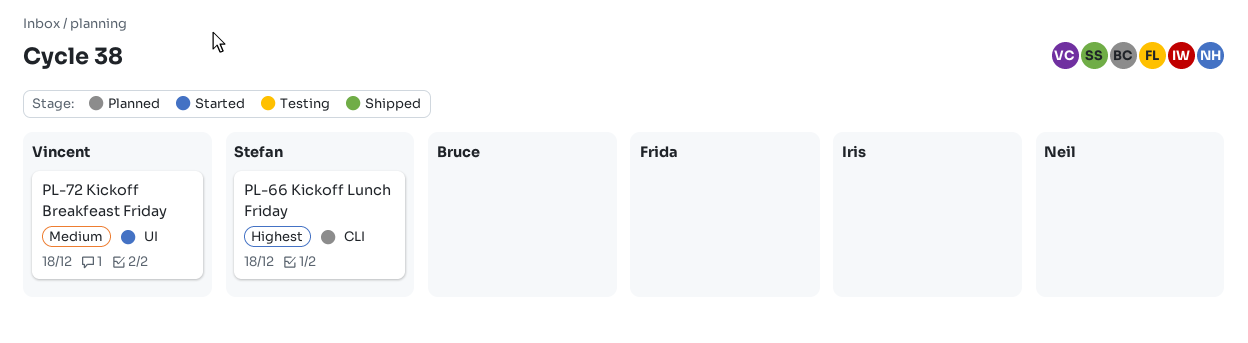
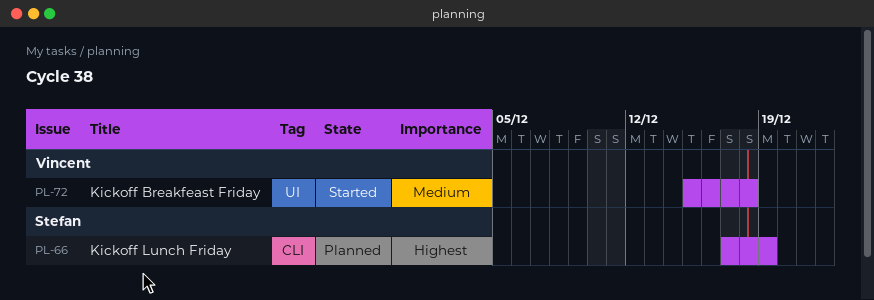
PL-66, due: Dec 18 -> Dec 19

